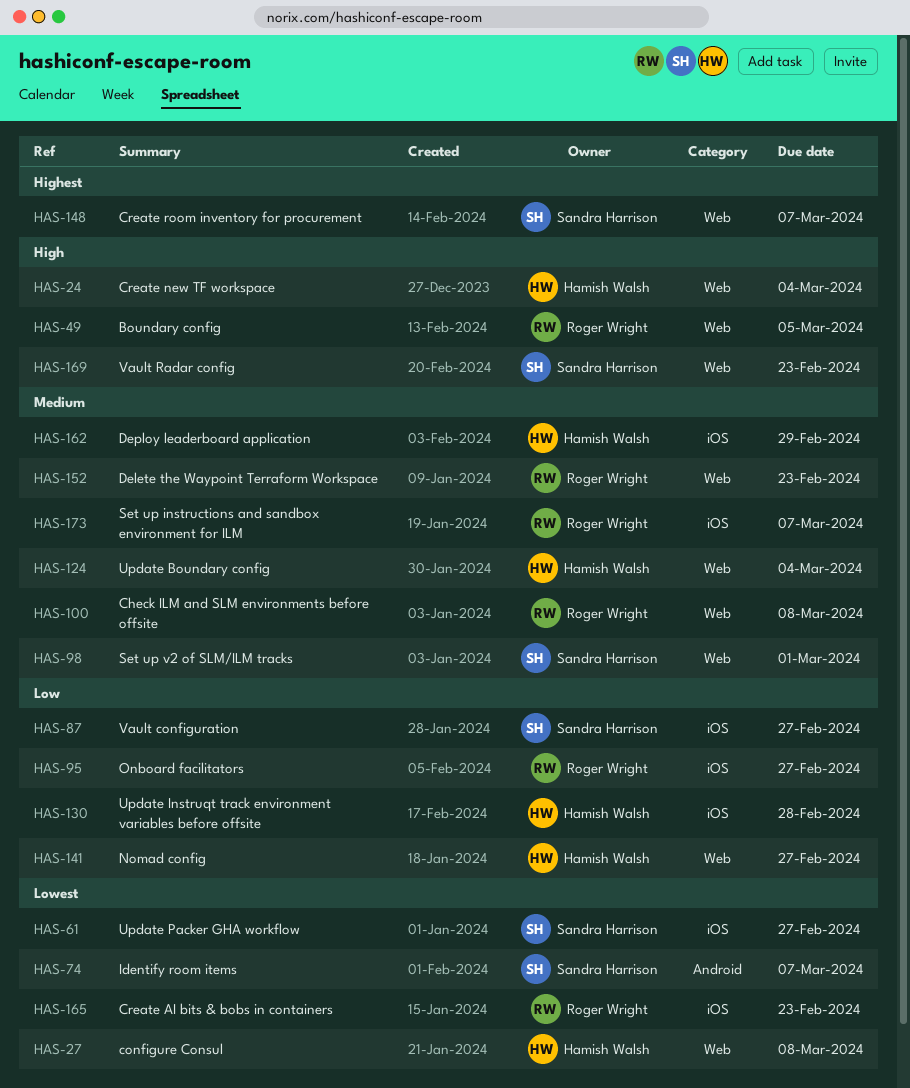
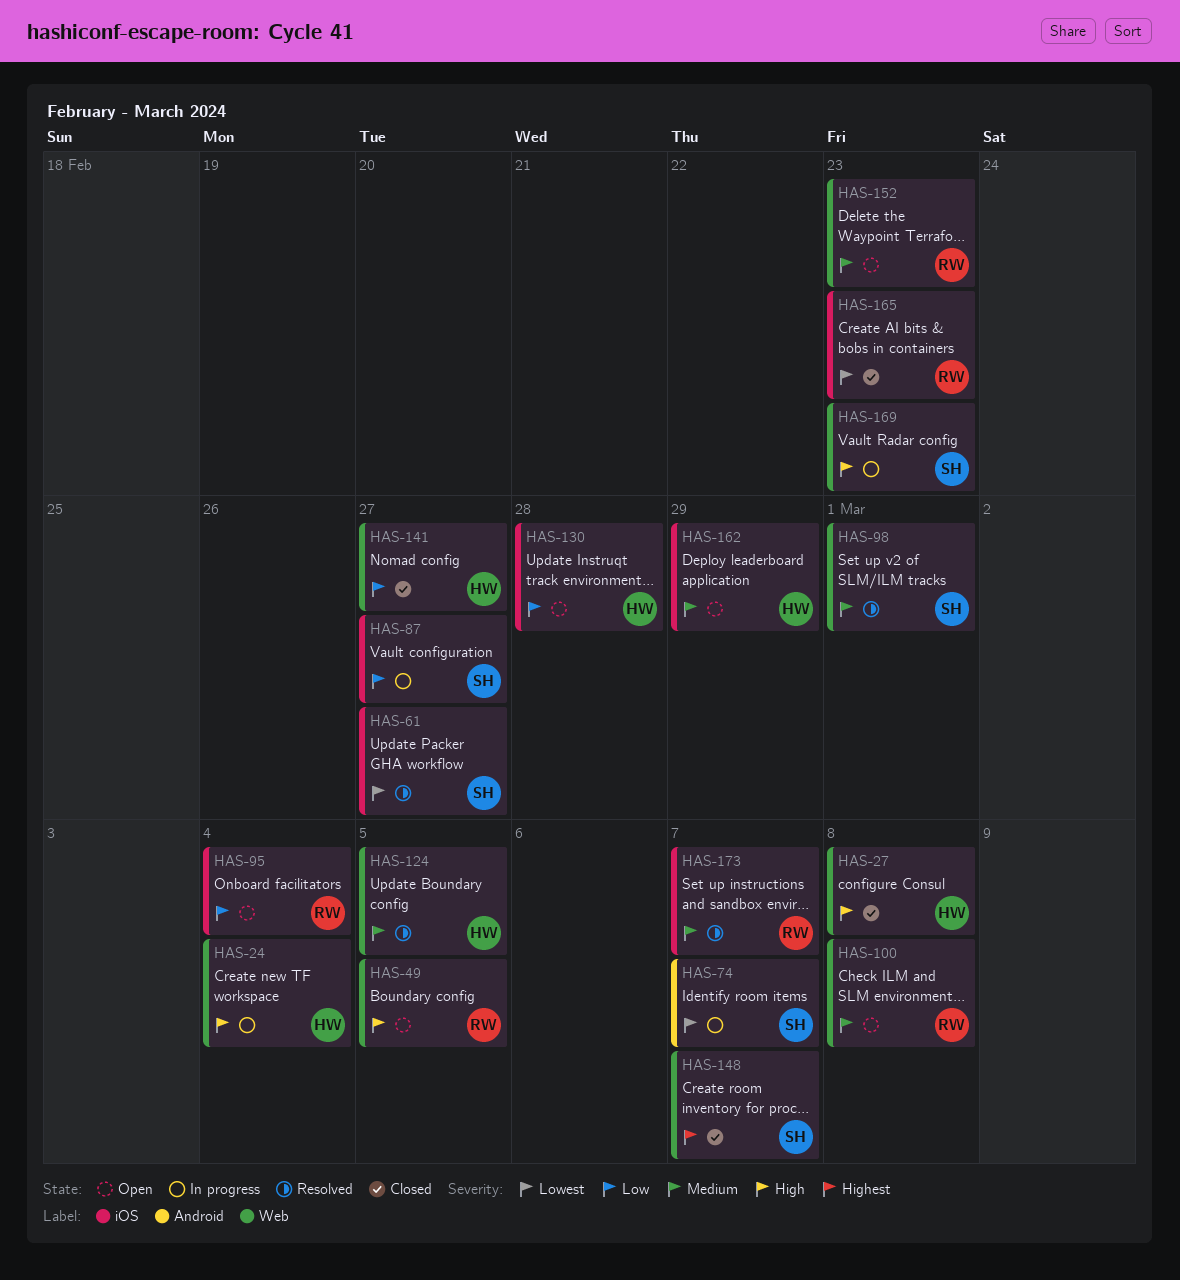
HAS-27, priority: Lowest -> High
HAS-95, due: Feb 27 -> Mar 4
HAS-124, due: Mar 4 -> Mar 5

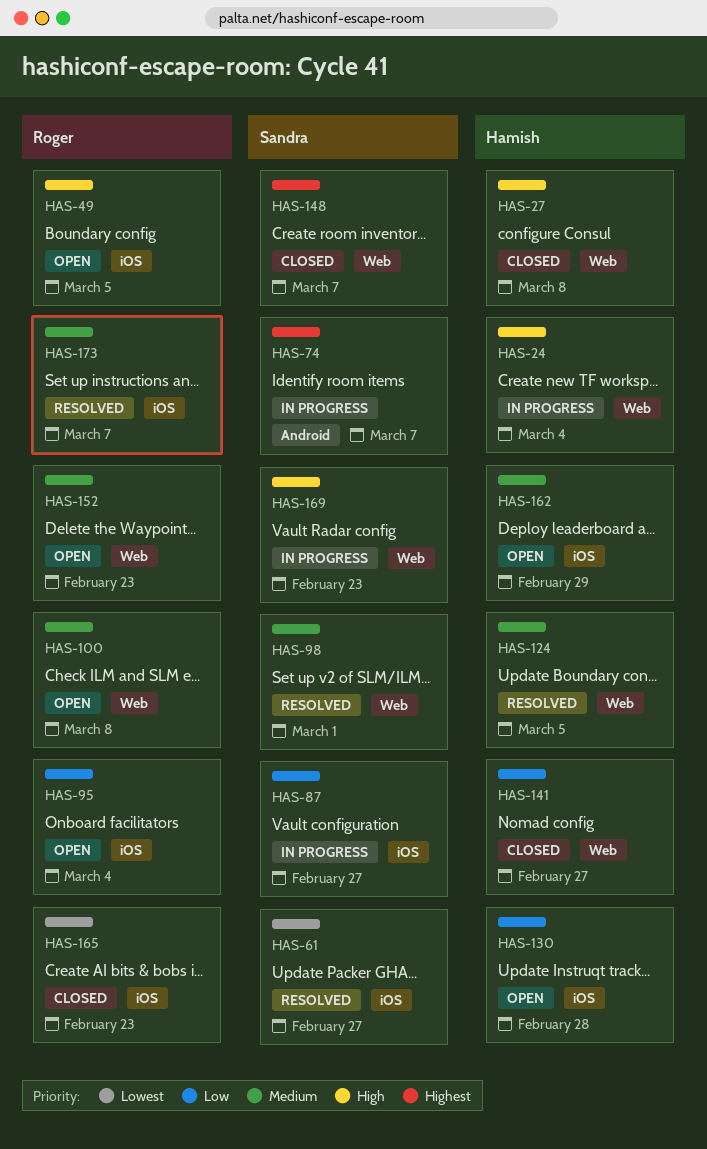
HAS-49, label: Web -> iOS
HAS-74, priority: Lowest -> Highest

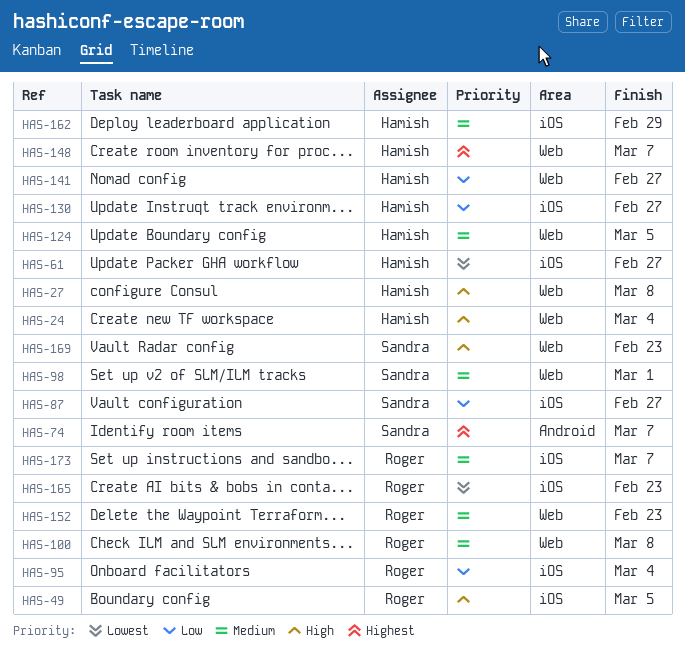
HAS-61, owner: Sandra -> Hamish
HAS-130, due: Feb 28 -> Feb 27
HAS-148, owner: Sandra -> Hamish

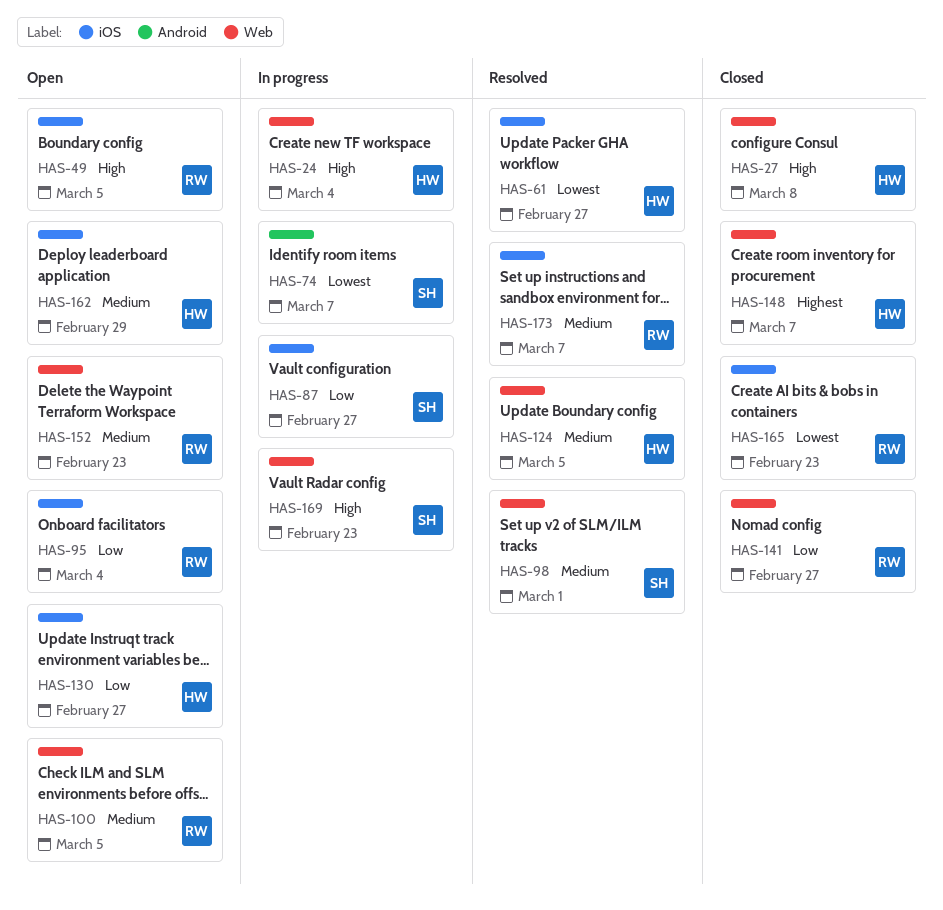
HAS-74, priority: Highest -> Lowest
HAS-100, due: Mar 8 -> Mar 5
HAS-141, owner: Hamish -> Roger

